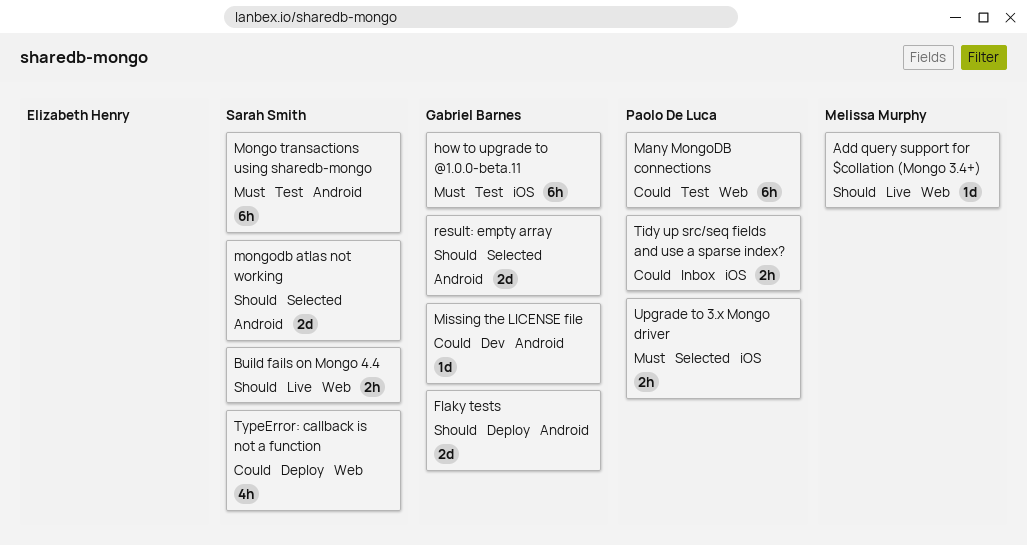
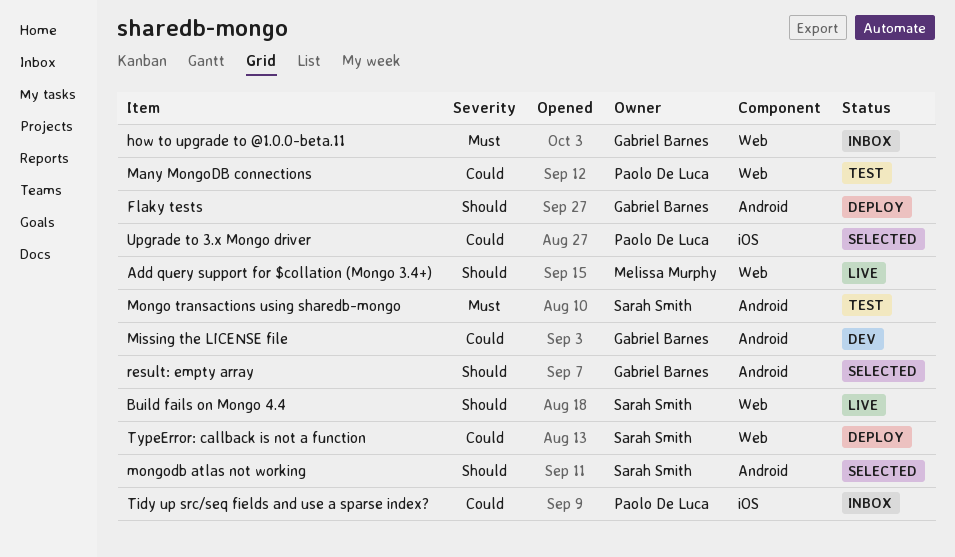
how to upgrade to @1.0.0-beta.11, status: Test -> Inbox
how to upgrade to @1.0.0-beta.11, label: iOS -> Web
Upgrade to 3.x Mongo driver, priority: Must -> Could

